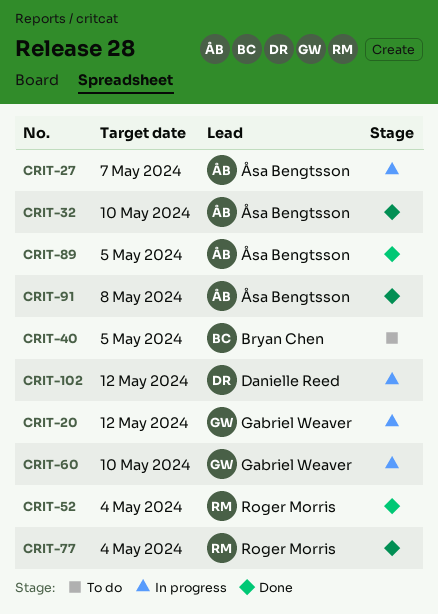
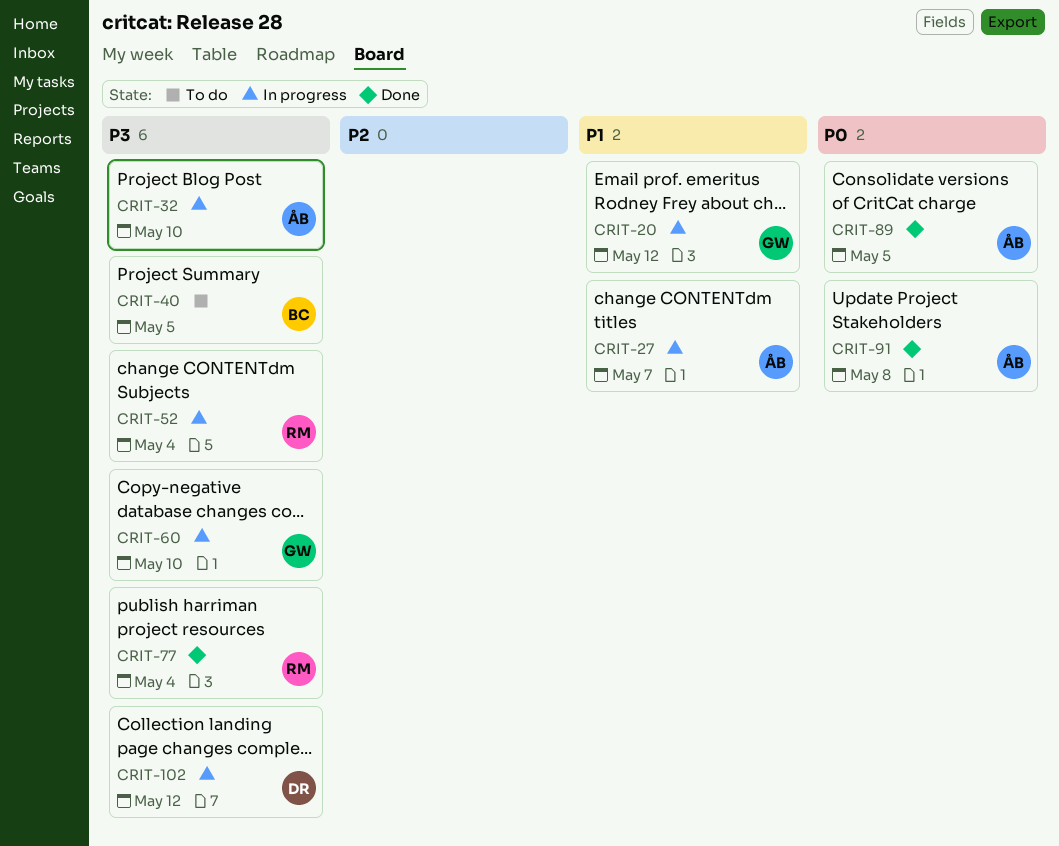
CRIT-32, status: Done -> In progress
CRIT-52, status: Done -> In progress

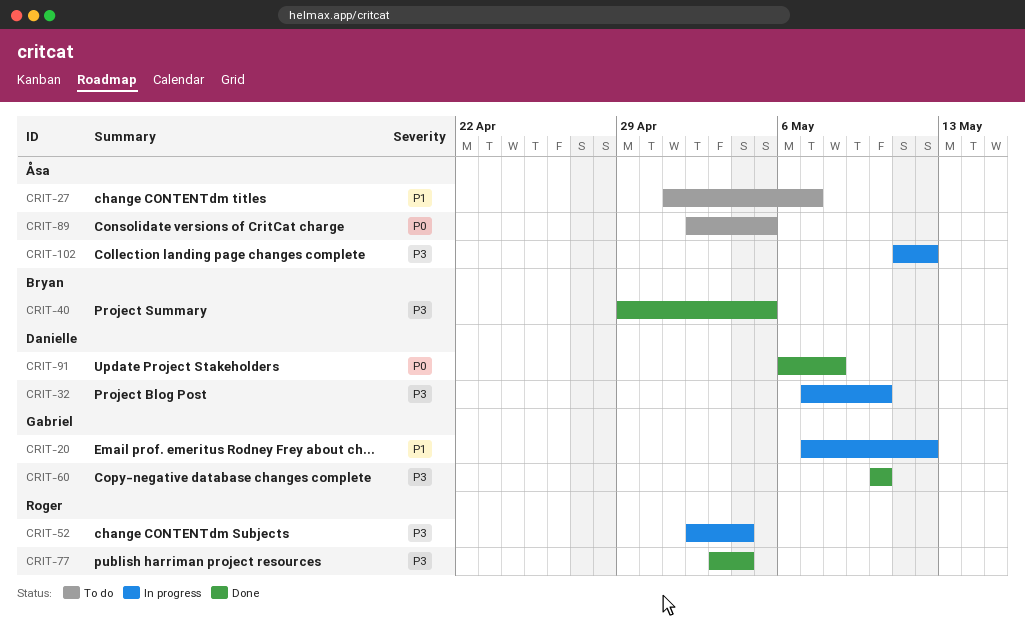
CRIT-27, status: In progress -> To do
CRIT-32, owner: Åsa -> Danielle
CRIT-40, status: To do -> Done
CRIT-60, status: In progress -> Done
CRIT-89, status: Done -> To do
CRIT-91, owner: Åsa -> Danielle
CRIT-102, owner: Danielle -> Åsa

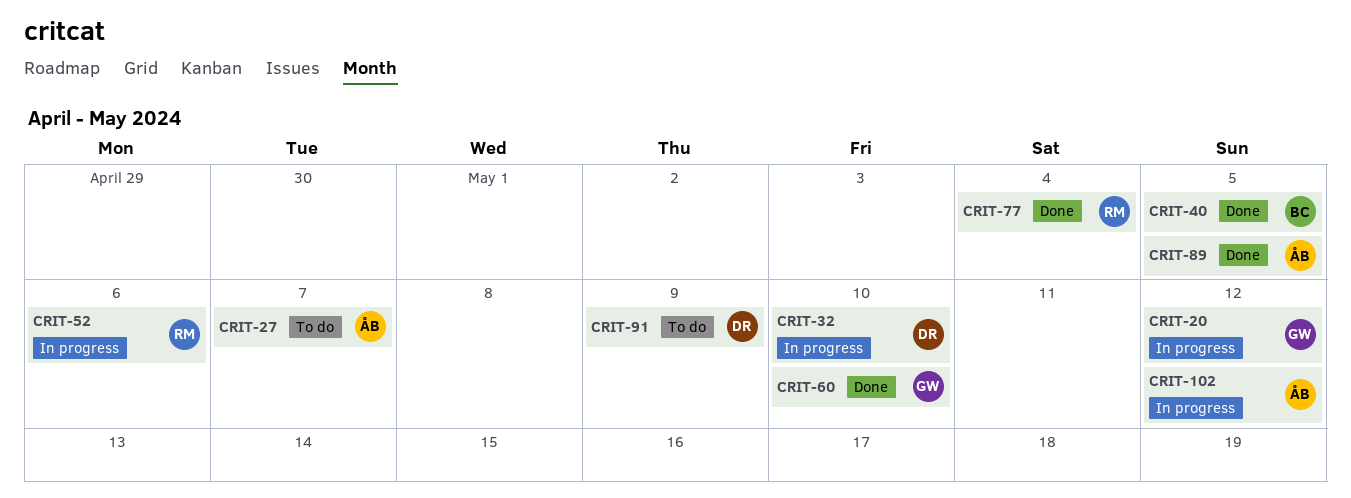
CRIT-52, due: May 4 -> May 6
CRIT-89, status: To do -> Done
CRIT-91, status: Done -> To do
CRIT-91, due: May 8 -> May 9

